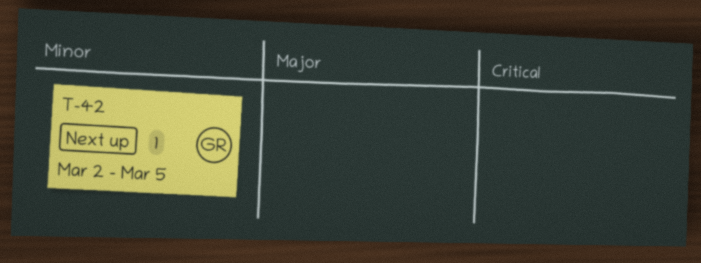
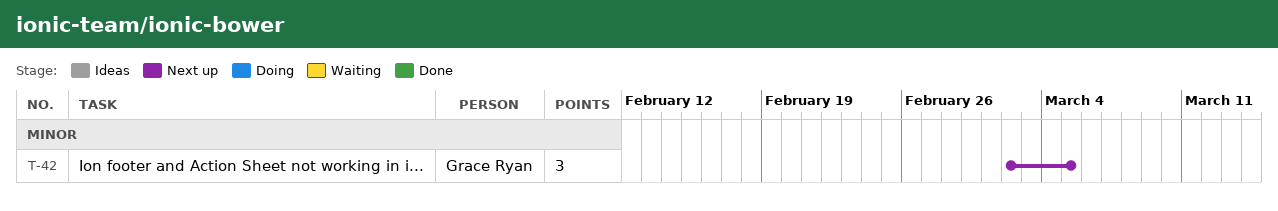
T-42, estimate: 1 -> 3

